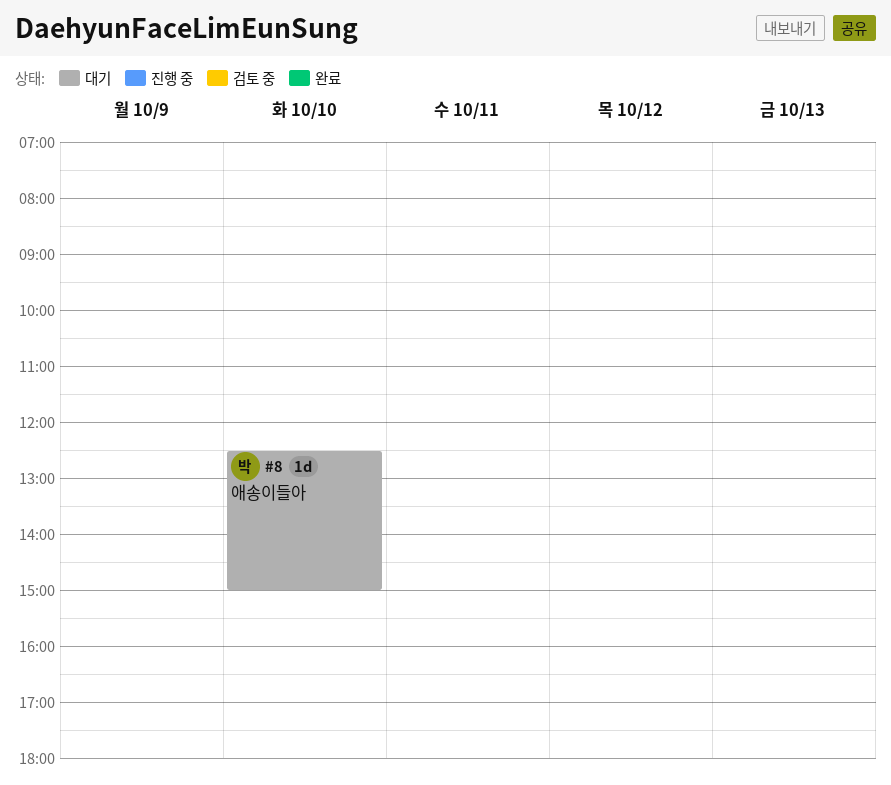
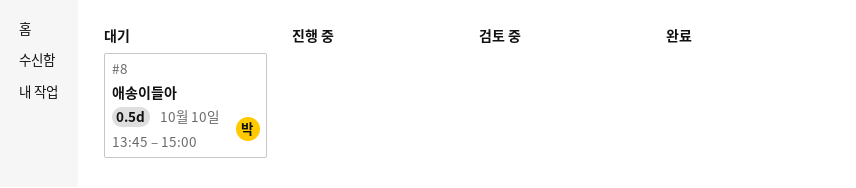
#8, estimate: 1d -> 0.5d
#8, begins: 12:30 -> 13:45

